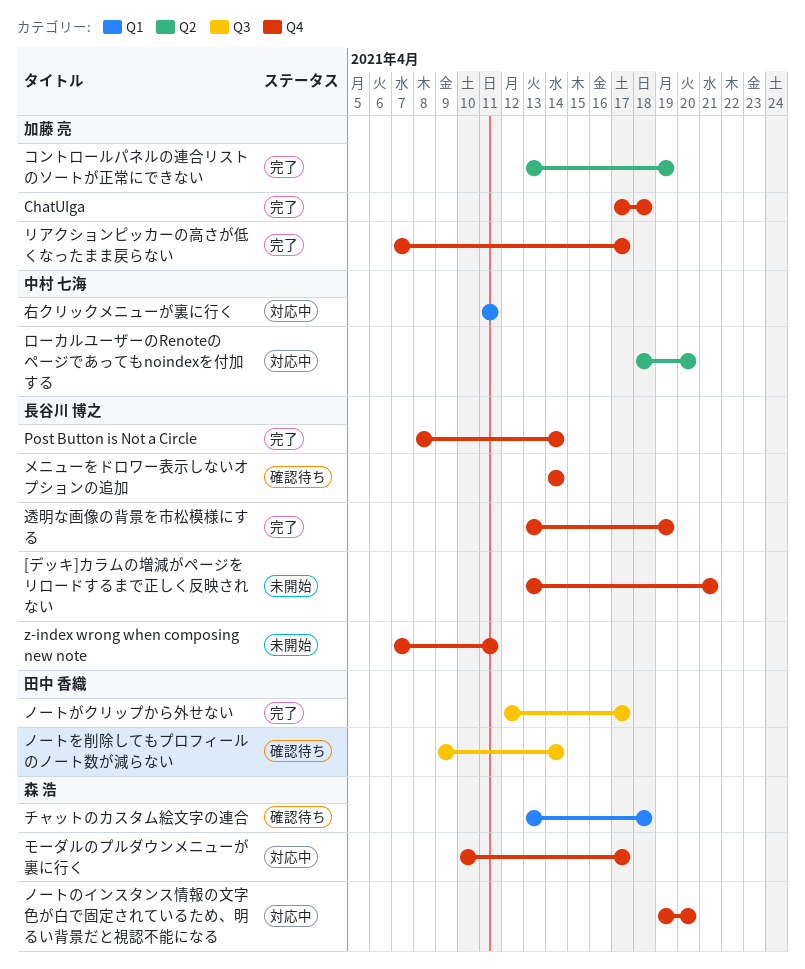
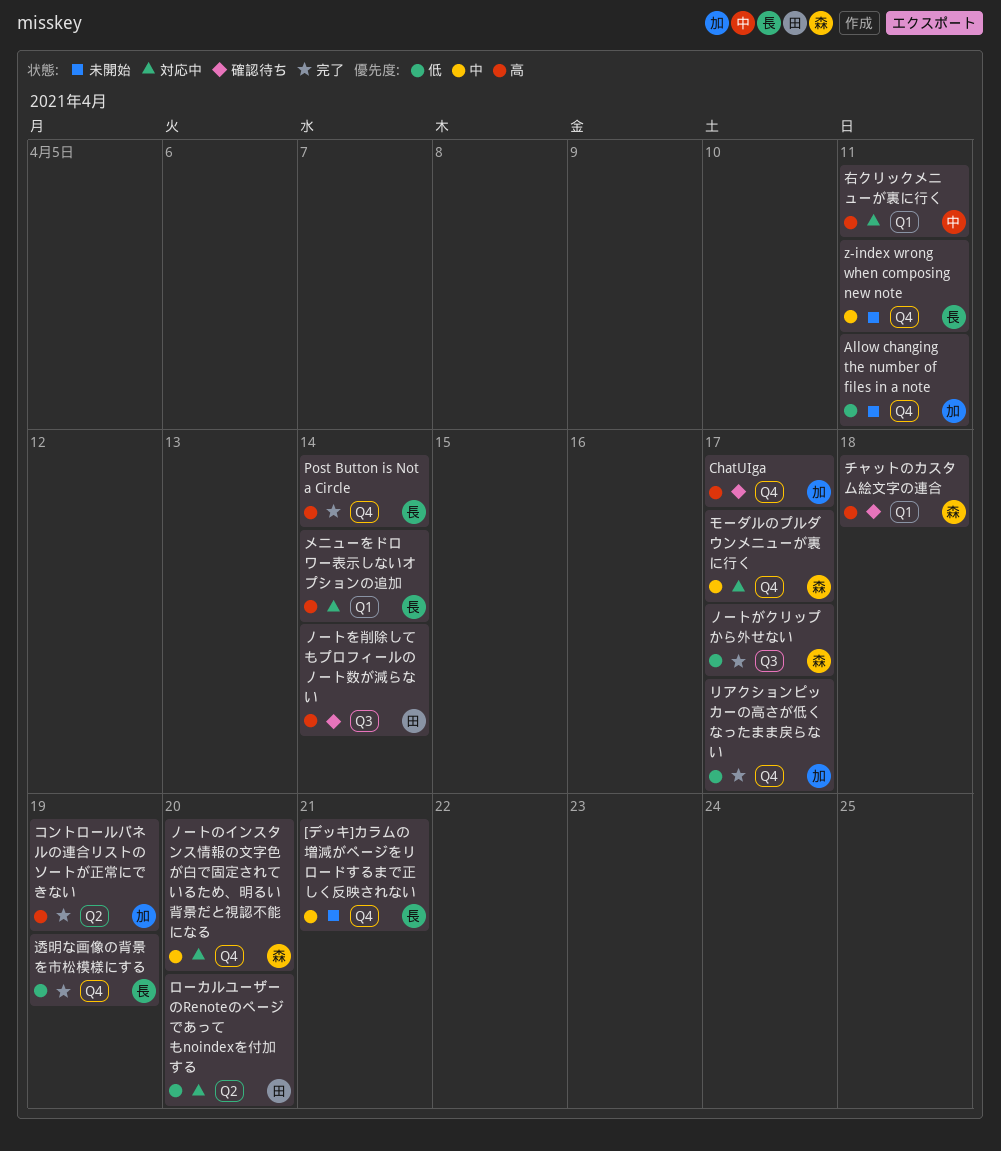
Allow changing the number of files in a note: none -> present
ChatUIga, status: 完了 -> 確認待ち
ChatUIga, due: Apr 18 -> Apr 17
ノートがクリップから外せない, owner: 田中 香織 -> 森 浩
メニューをドロワー表示しないオプションの追加, status: 確認待ち -> 対応中
メニューをドロワー表示しないオプションの追加, label: Q4 -> Q1
ローカルユーザーのRenoteのページであってもnoindexを付加する, owner: 中村 七海 -> 田中 香織

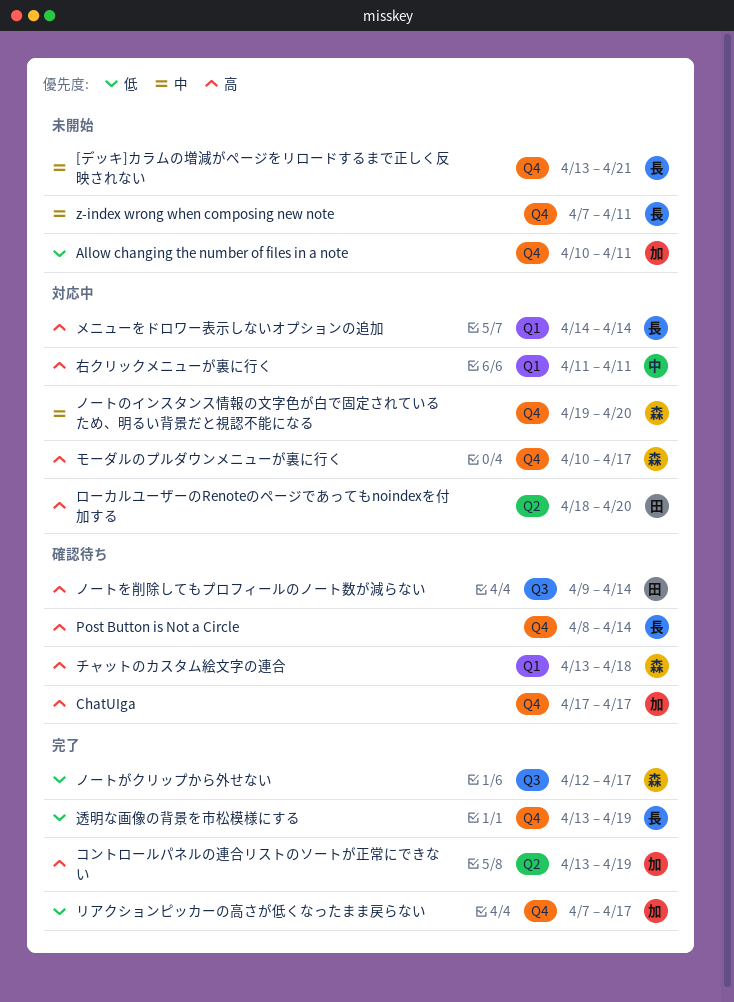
Post Button is Not a Circle, status: 完了 -> 確認待ち
モーダルのプルダウンメニューが裏に行く, priority: 中 -> 高
ローカルユーザーのRenoteのページであってもnoindexを付加する, priority: 低 -> 高

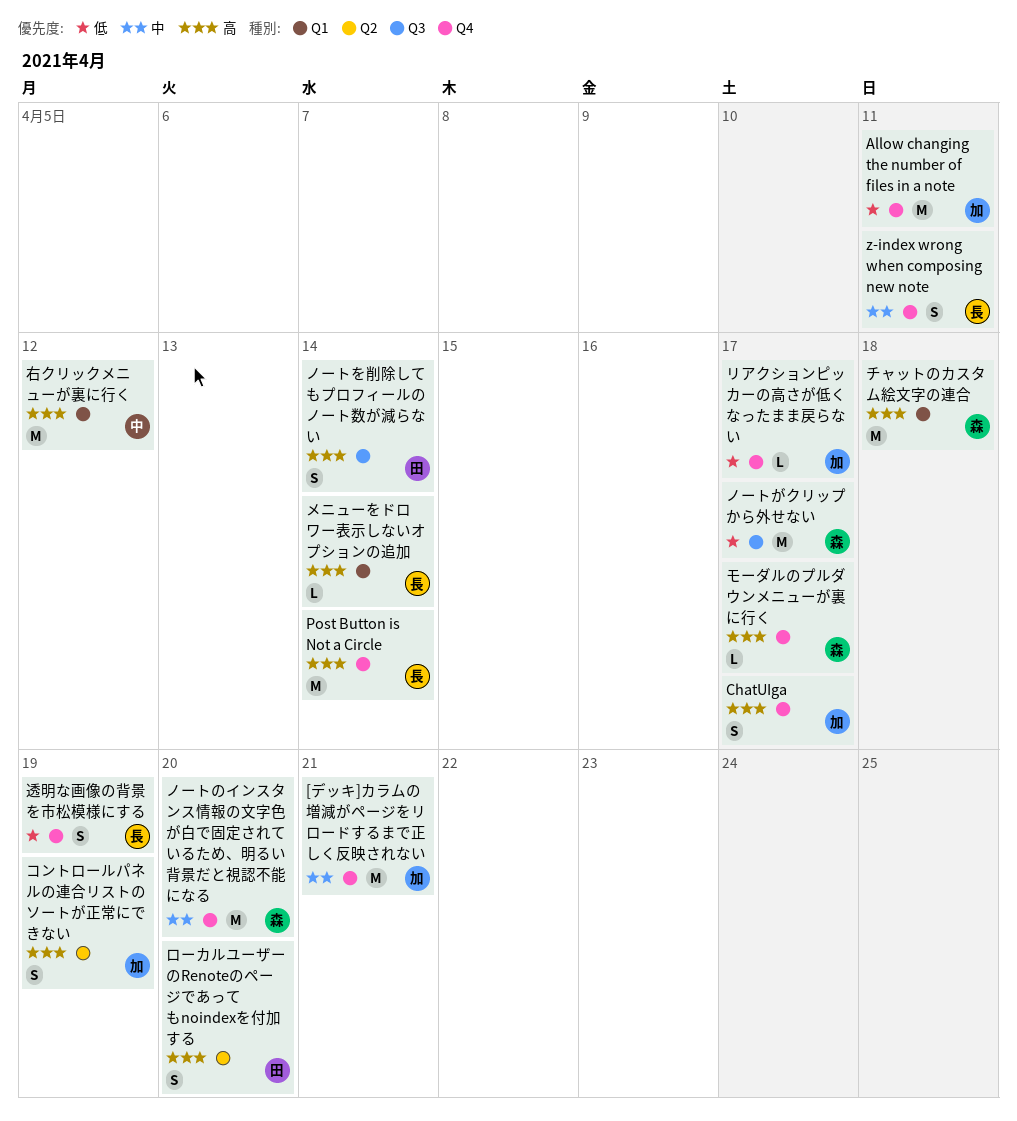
[デッキ]カラムの増減がページをリロードするまで正しく反映されない, owner: 長 -> 加
右クリックメニューが裏に行く, due: Apr 11 -> Apr 12

